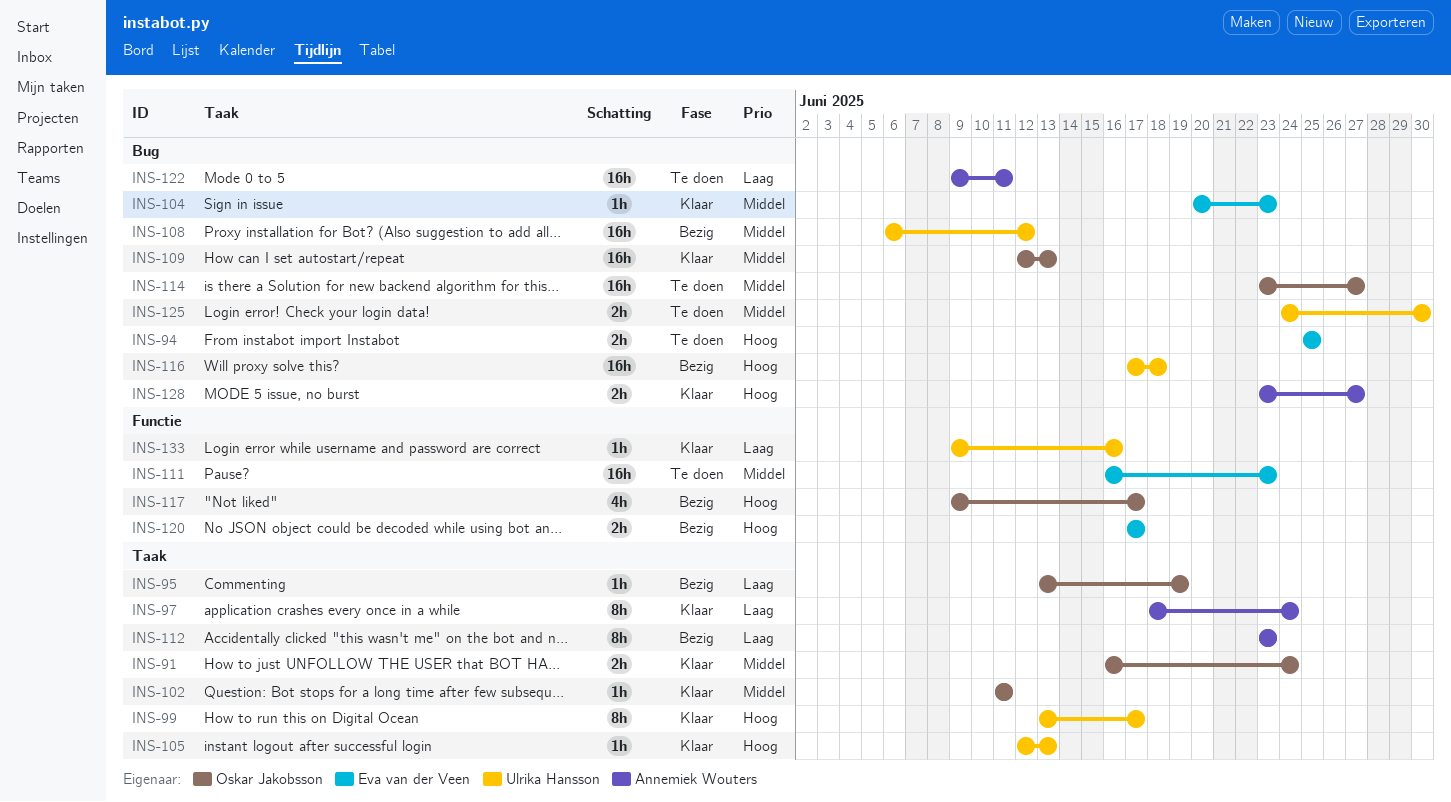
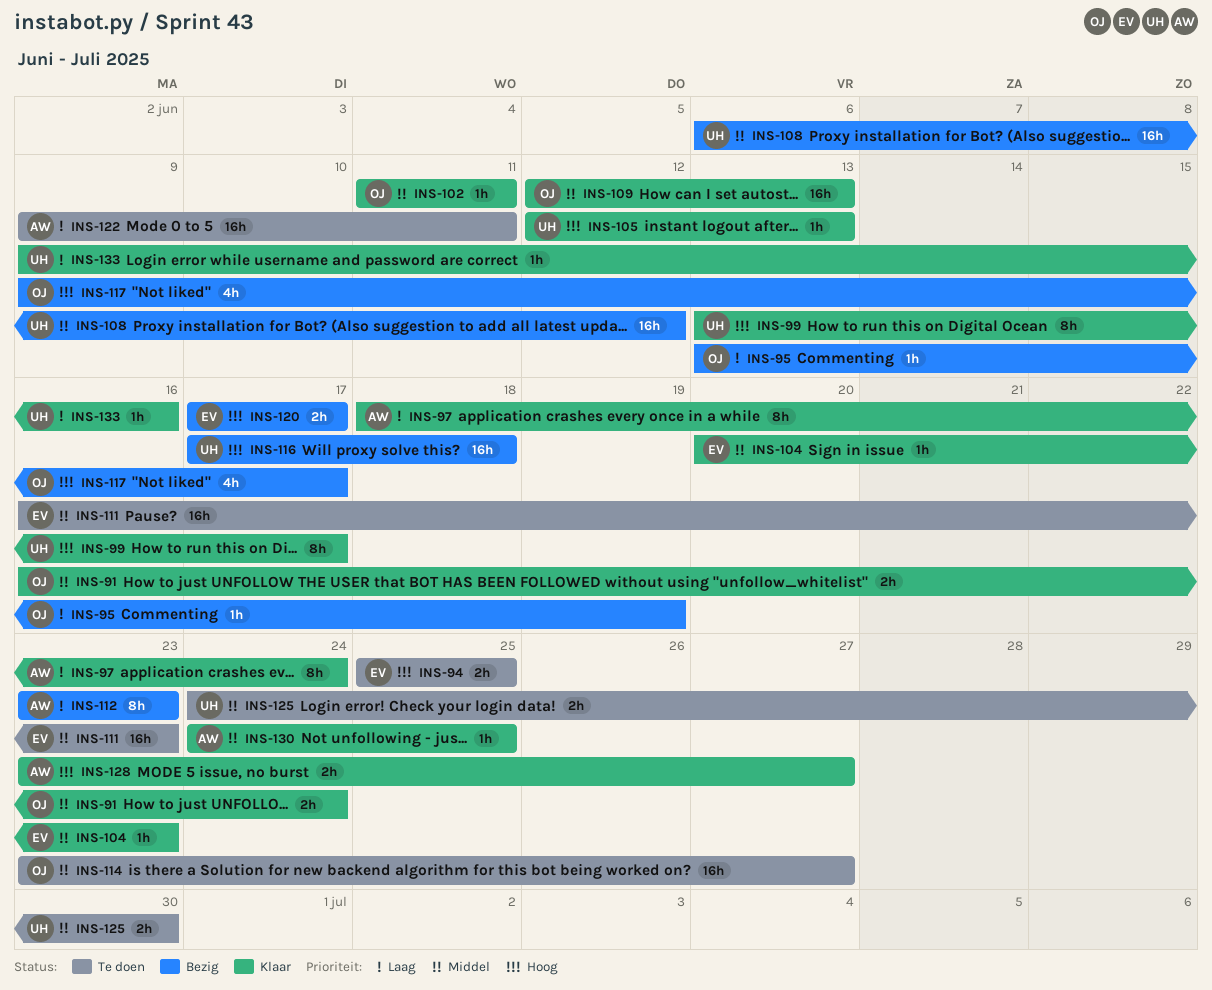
INS-130: none -> present

